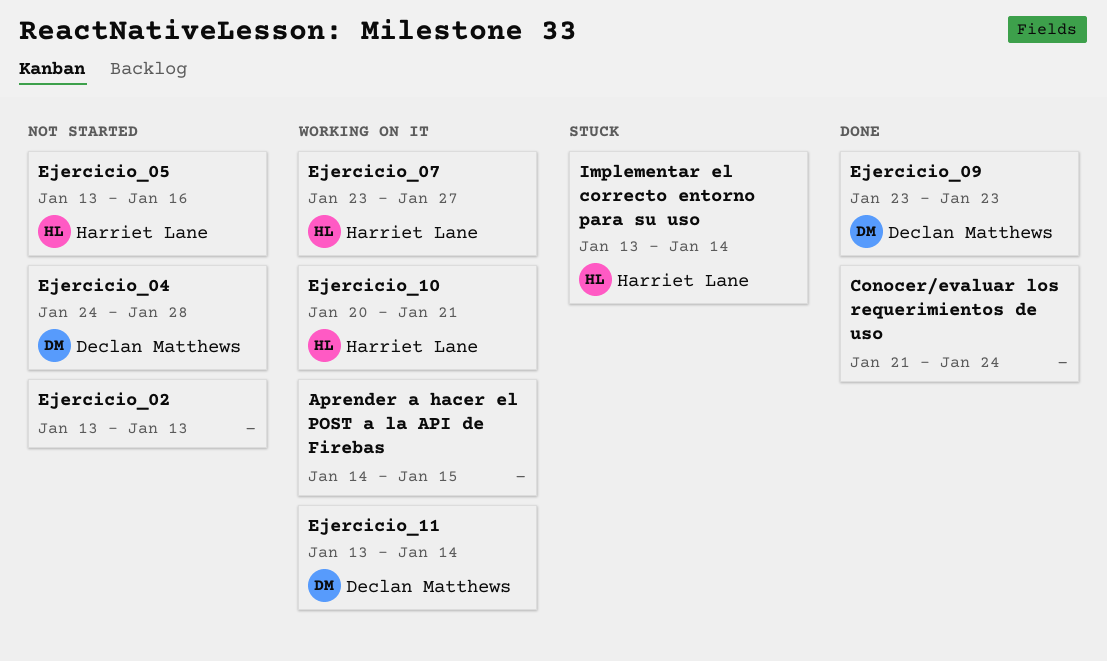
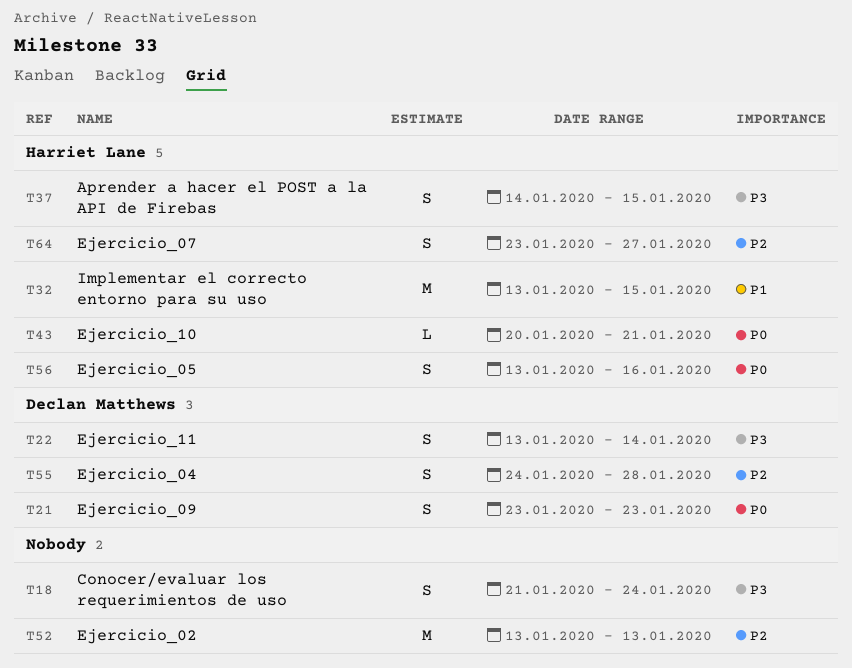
Aprender a hacer el POST a la API de Firebas, owner: none -> Harriet Lane
Implementar el correcto entorno para su uso, due: Jan 14 -> Jan 15

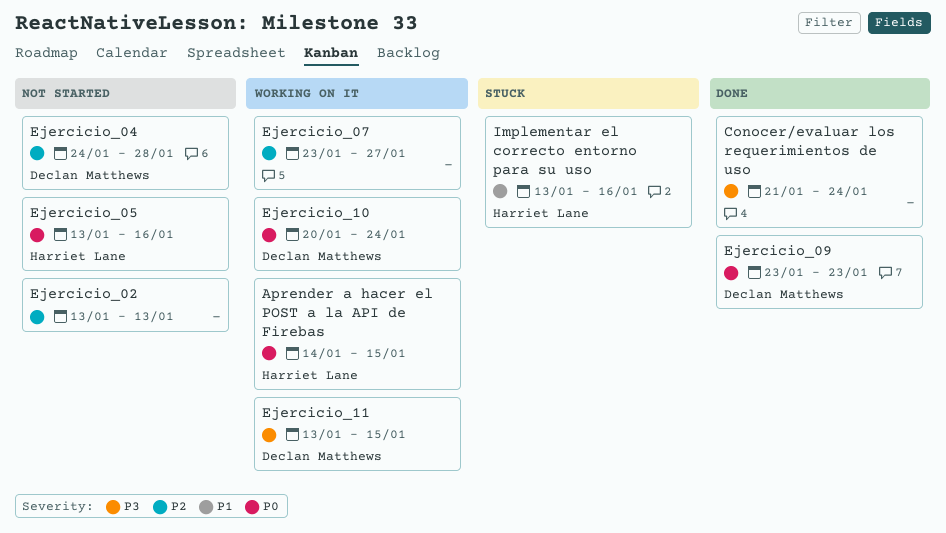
Aprender a hacer el POST a la API de Firebas, priority: P3 -> P0
Ejercicio_07, owner: Harriet Lane -> none
Ejercicio_10, owner: Harriet Lane -> Declan Matthews
Ejercicio_10, due: Jan 21 -> Jan 24
Ejercicio_11, due: Jan 14 -> Jan 15
Implementar el correcto entorno para su uso, due: Jan 15 -> Jan 16

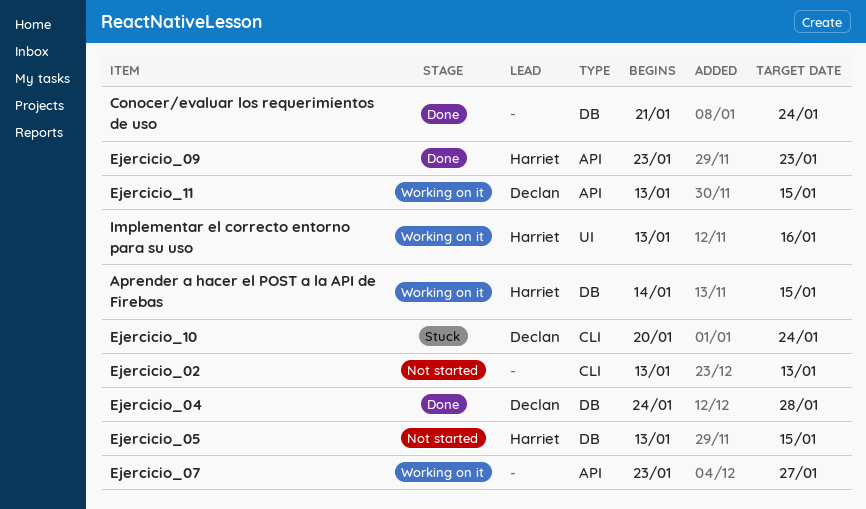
Ejercicio_04, status: Not started -> Done
Ejercicio_05, due: Jan 16 -> Jan 15
Ejercicio_09, owner: Declan Matthews -> Harriet Lane
Ejercicio_10, status: Working on it -> Stuck
Implementar el correcto entorno para su uso, status: Stuck -> Working on it

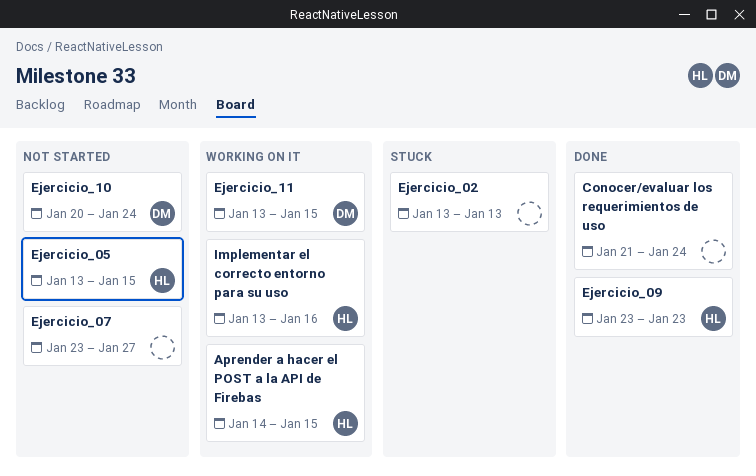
Ejercicio_02, status: Not started -> Stuck
Ejercicio_04: present -> none
Ejercicio_07, status: Working on it -> Not started
Ejercicio_10, status: Stuck -> Not started

